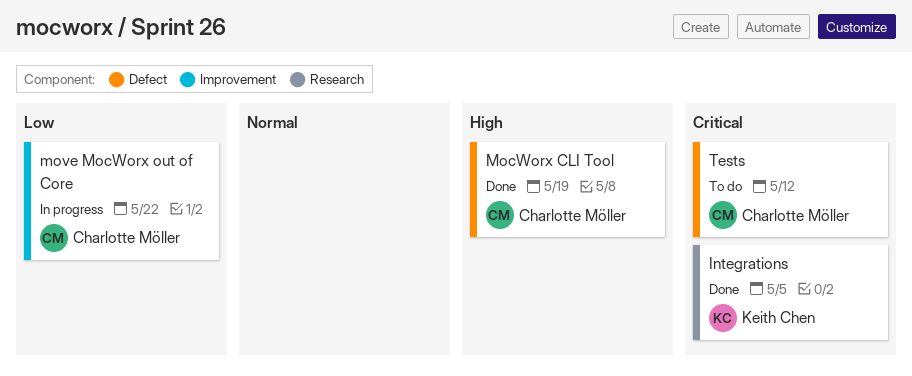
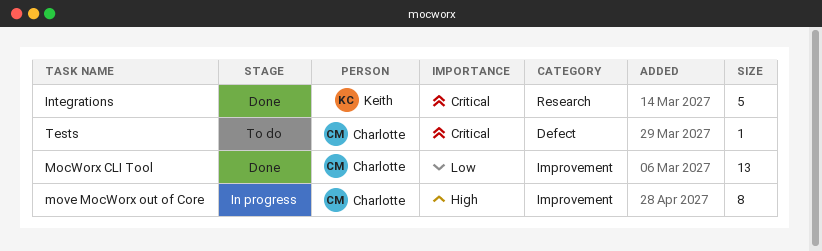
MocWorx CLI Tool, priority: High -> Low
MocWorx CLI Tool, label: Defect -> Improvement
move MocWorx out of Core, priority: Low -> High

